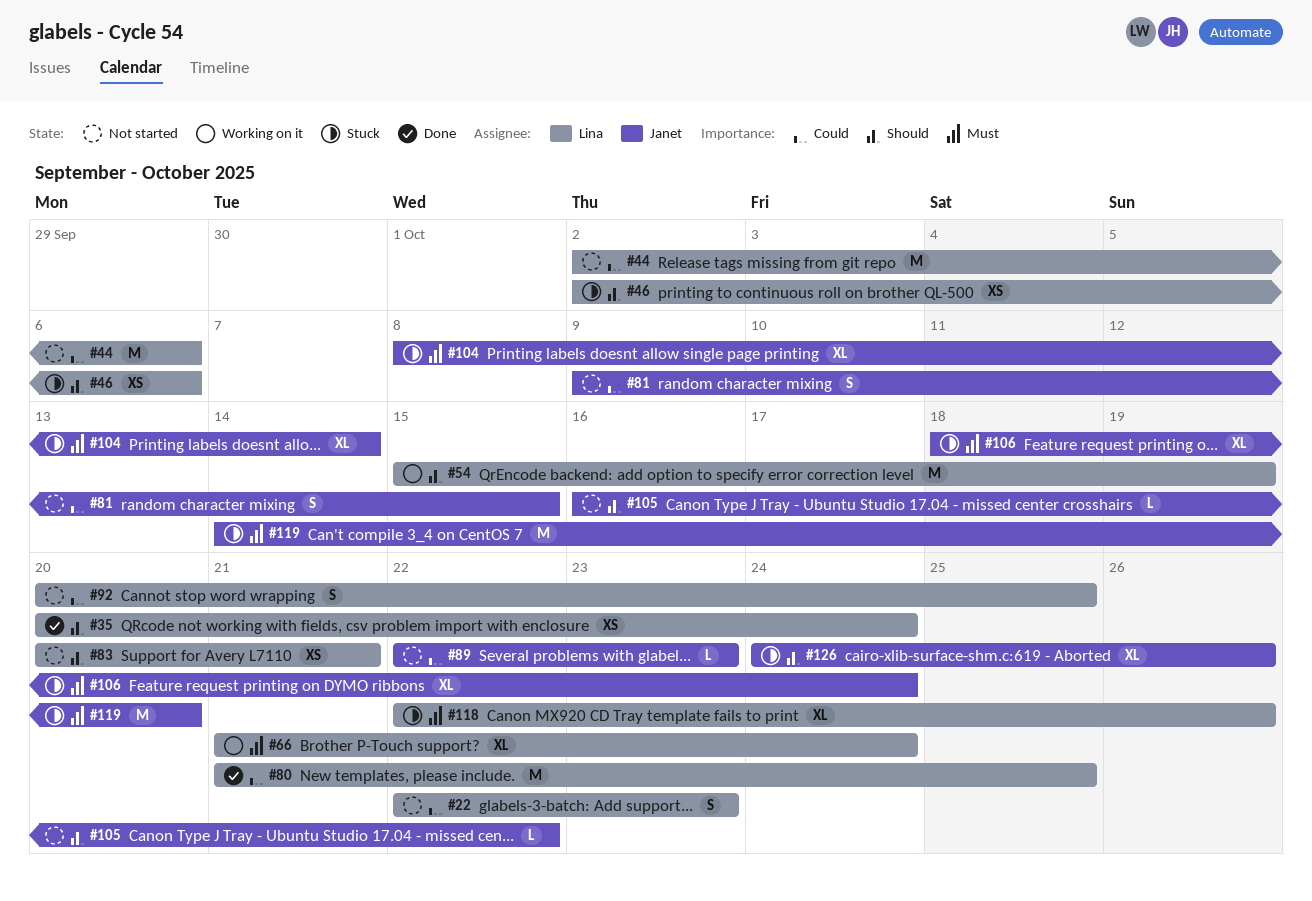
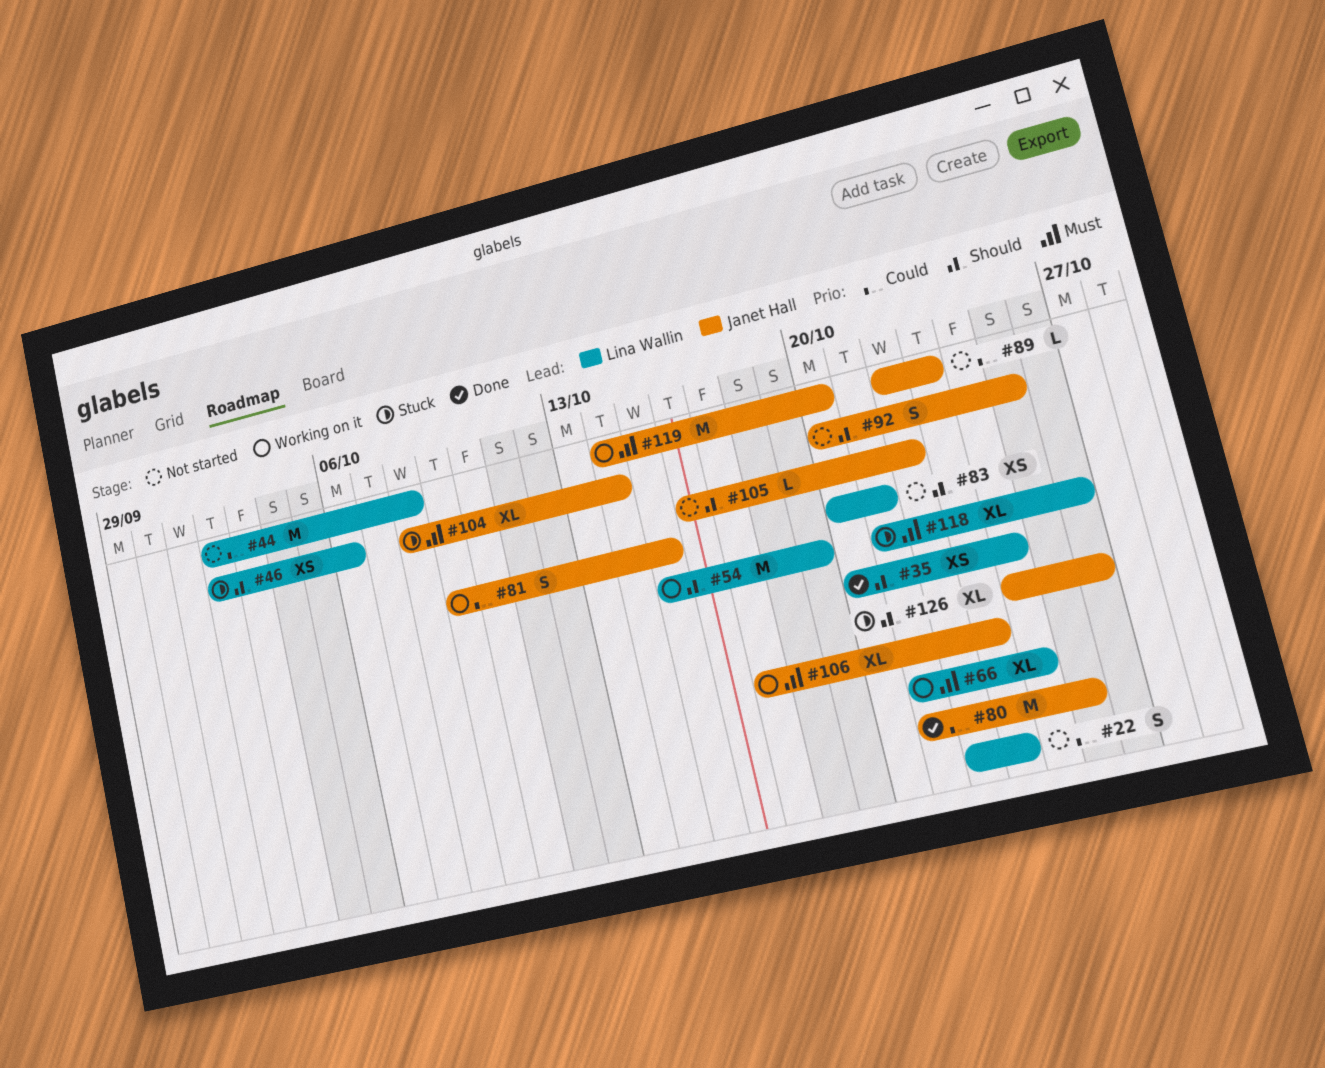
#44, due: Oct 6 -> Oct 8
#80, owner: Lina Wallin -> Janet Hall
#81, status: Not started -> Working on it
#92, owner: Lina Wallin -> Janet Hall
#92, priority: Could -> Should
#106, status: Stuck -> Working on it
#106, start: Oct 18 -> Oct 17
#106, due: Oct 24 -> Oct 23
#118, start: Oct 22 -> Oct 21
#119, status: Stuck -> Working on it

